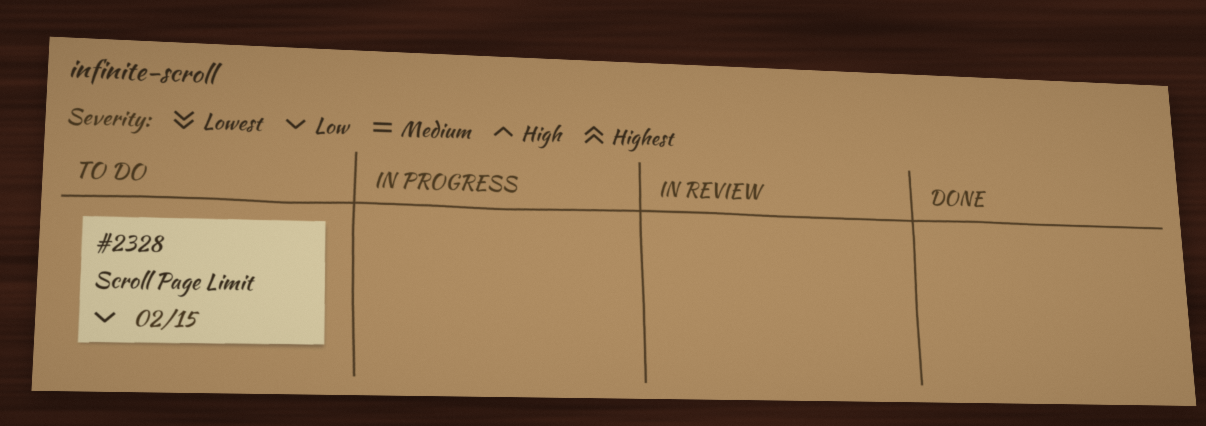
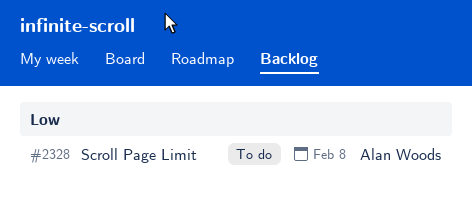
#2328, due: Feb 15 -> Feb 8

